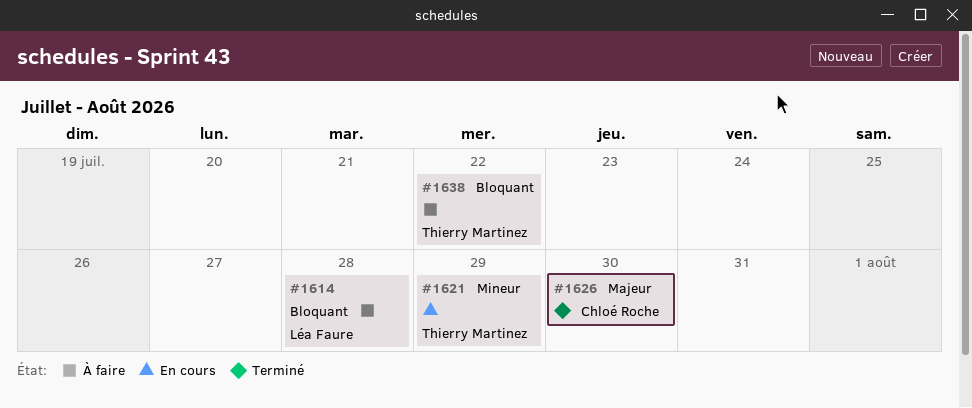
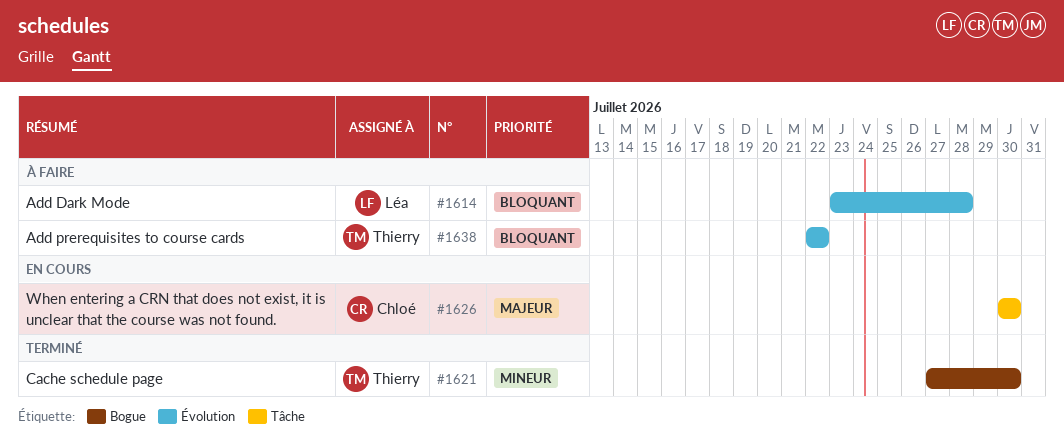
#1621, status: En cours -> Terminé
#1621, due: Jul 29 -> Jul 30
#1626, status: Terminé -> En cours

